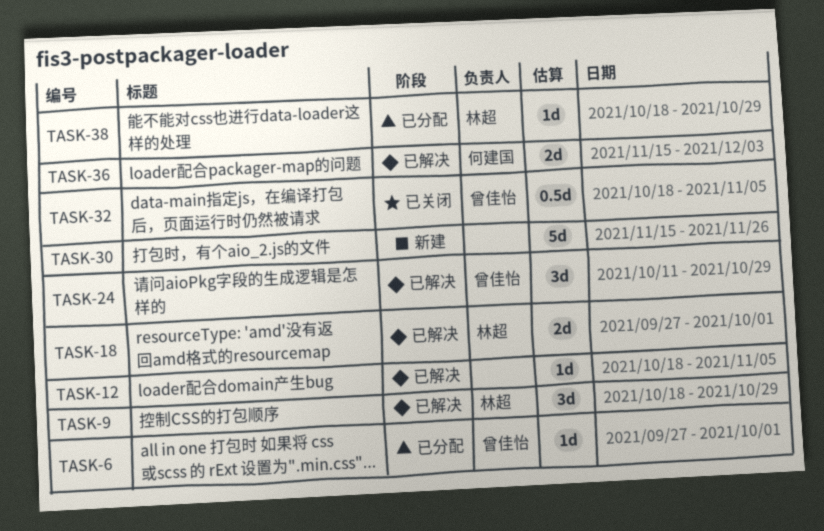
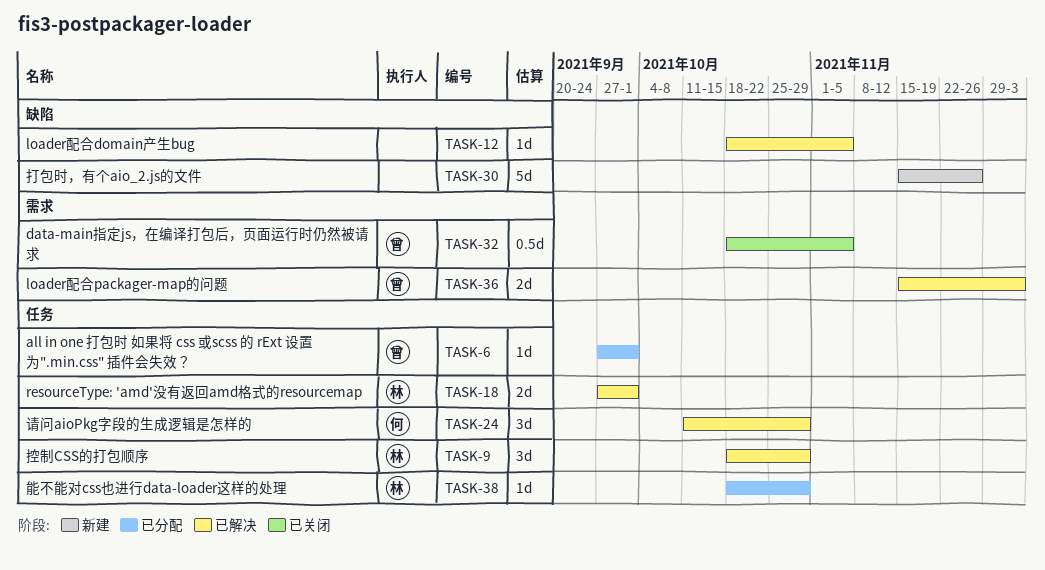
TASK-24, owner: 曾佳怡 -> 何建国
TASK-36, owner: 何建国 -> 曾佳怡

